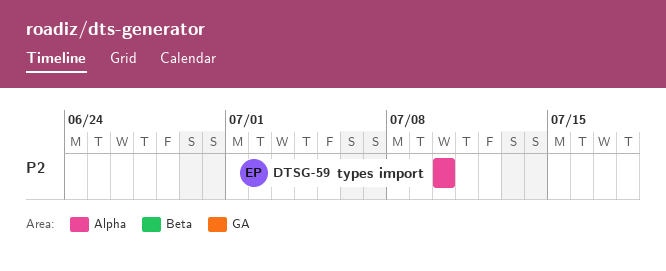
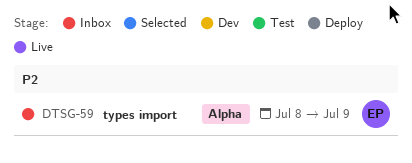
DTSG-59, start: Jul 10 -> Jul 8
DTSG-59, due: Jul 10 -> Jul 9

